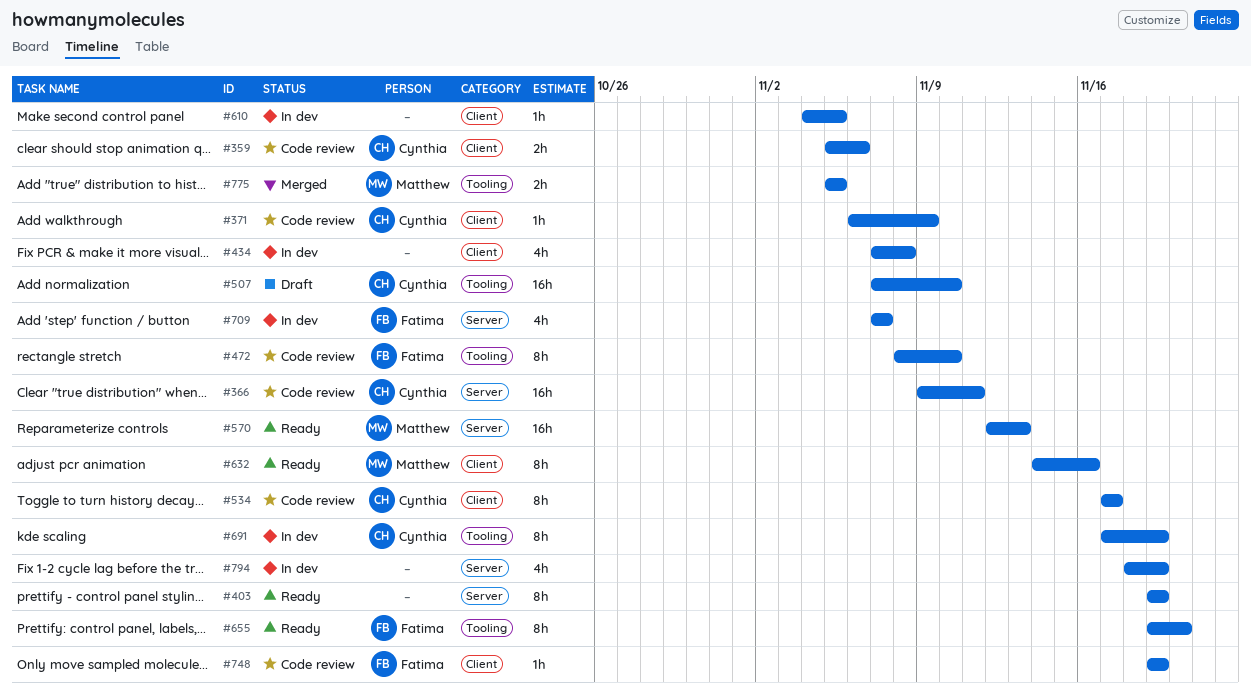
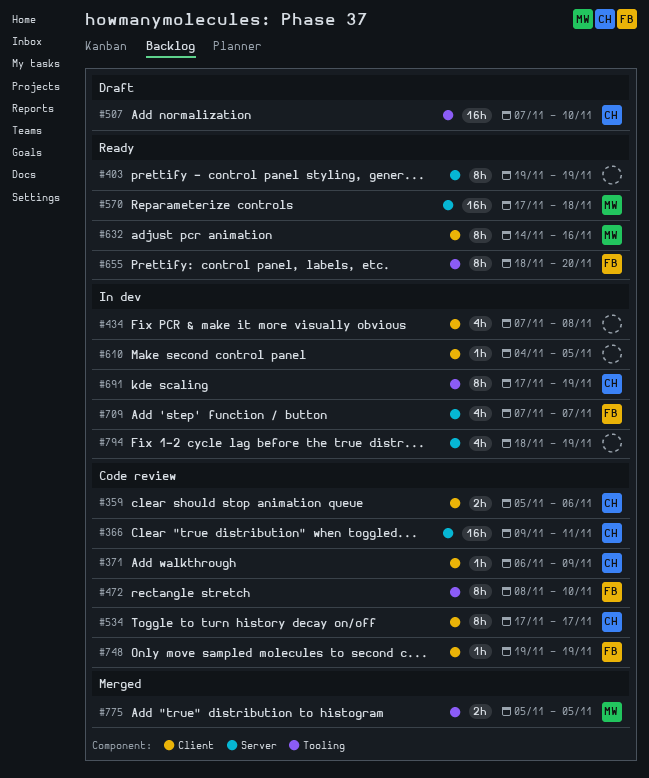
#570, start: Nov 12 -> Nov 17
#570, due: Nov 13 -> Nov 18
#655, start: Nov 19 -> Nov 18

